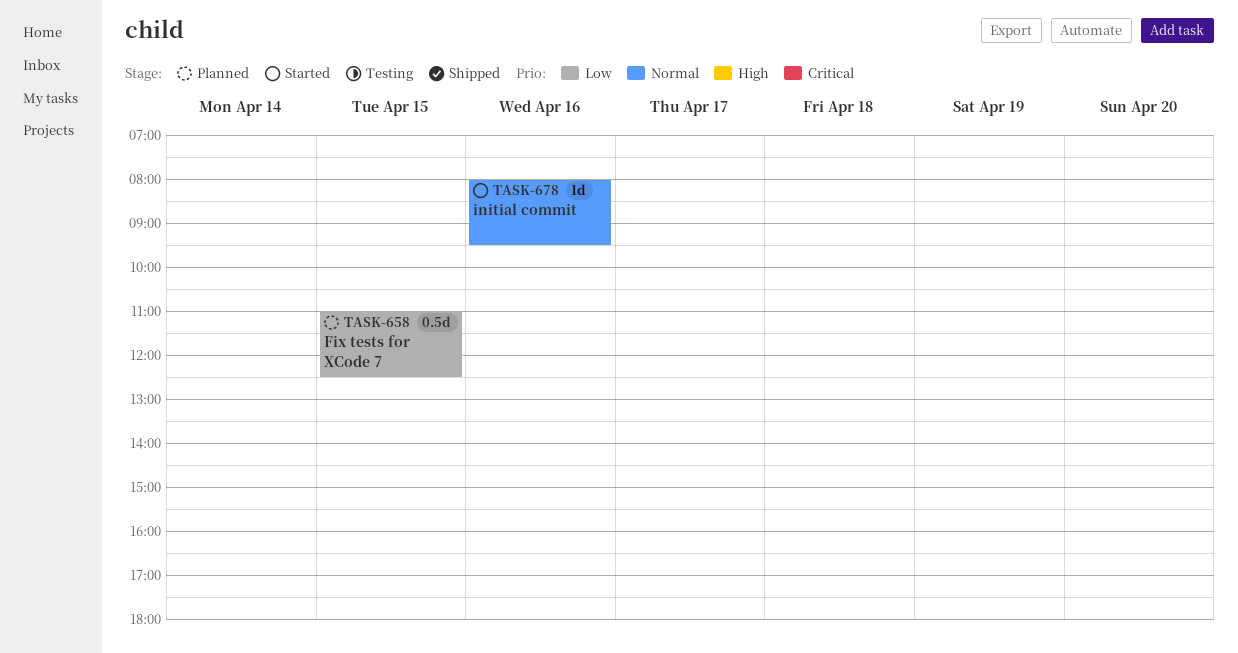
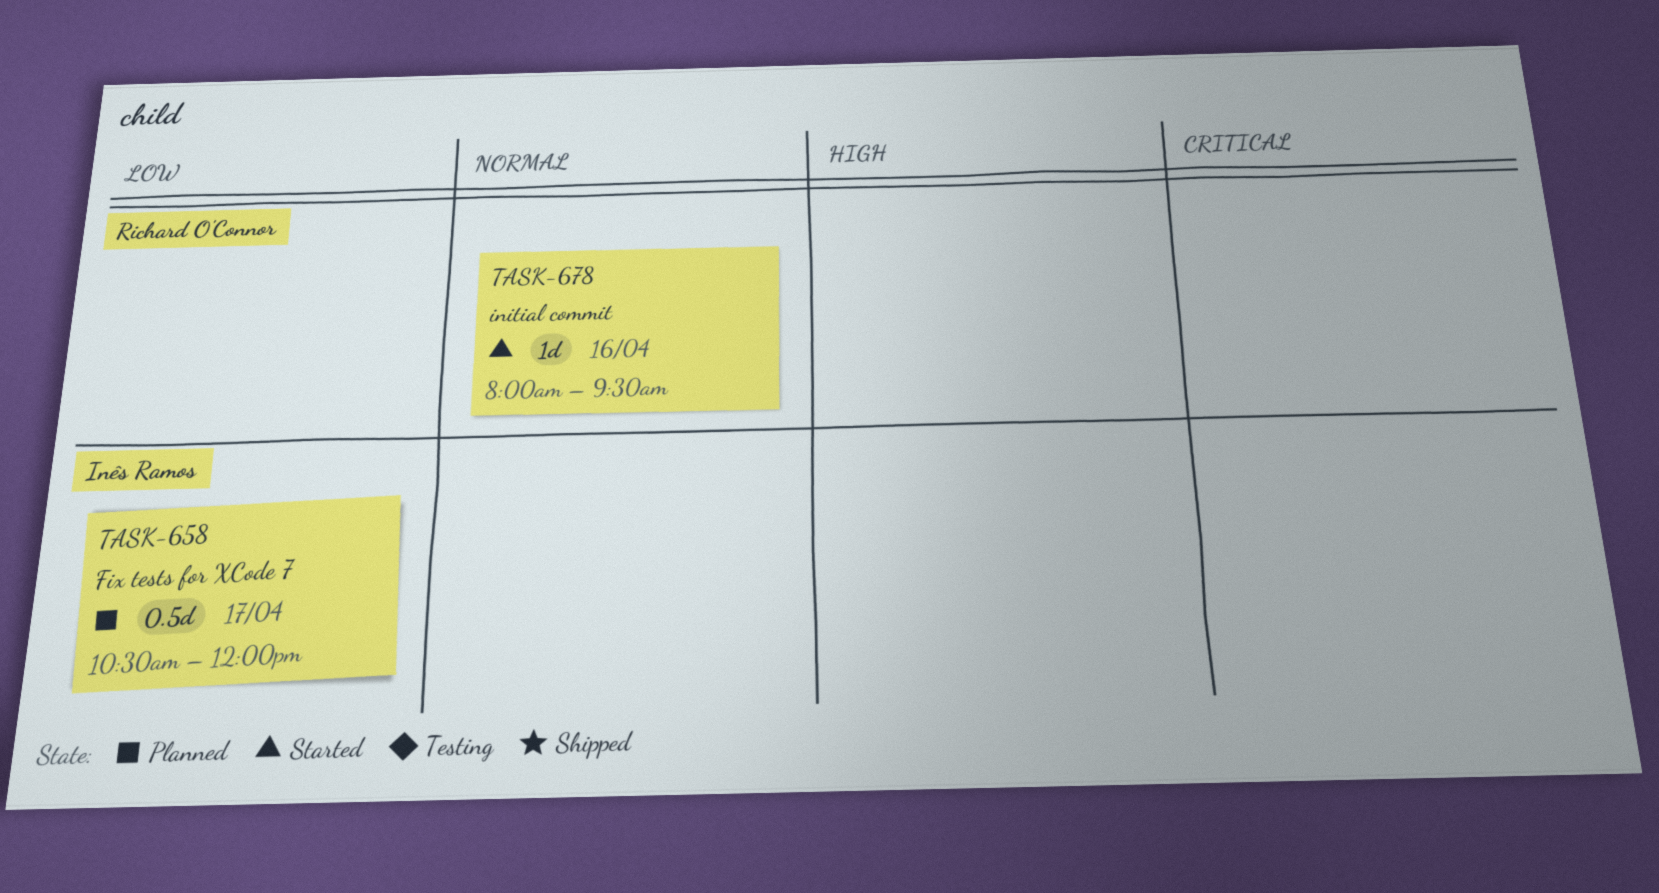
TASK-658, day: Apr 15 -> Apr 17
TASK-658, begins: 11:00 -> 10:30
TASK-658, ends: 12:30 -> 12:00

